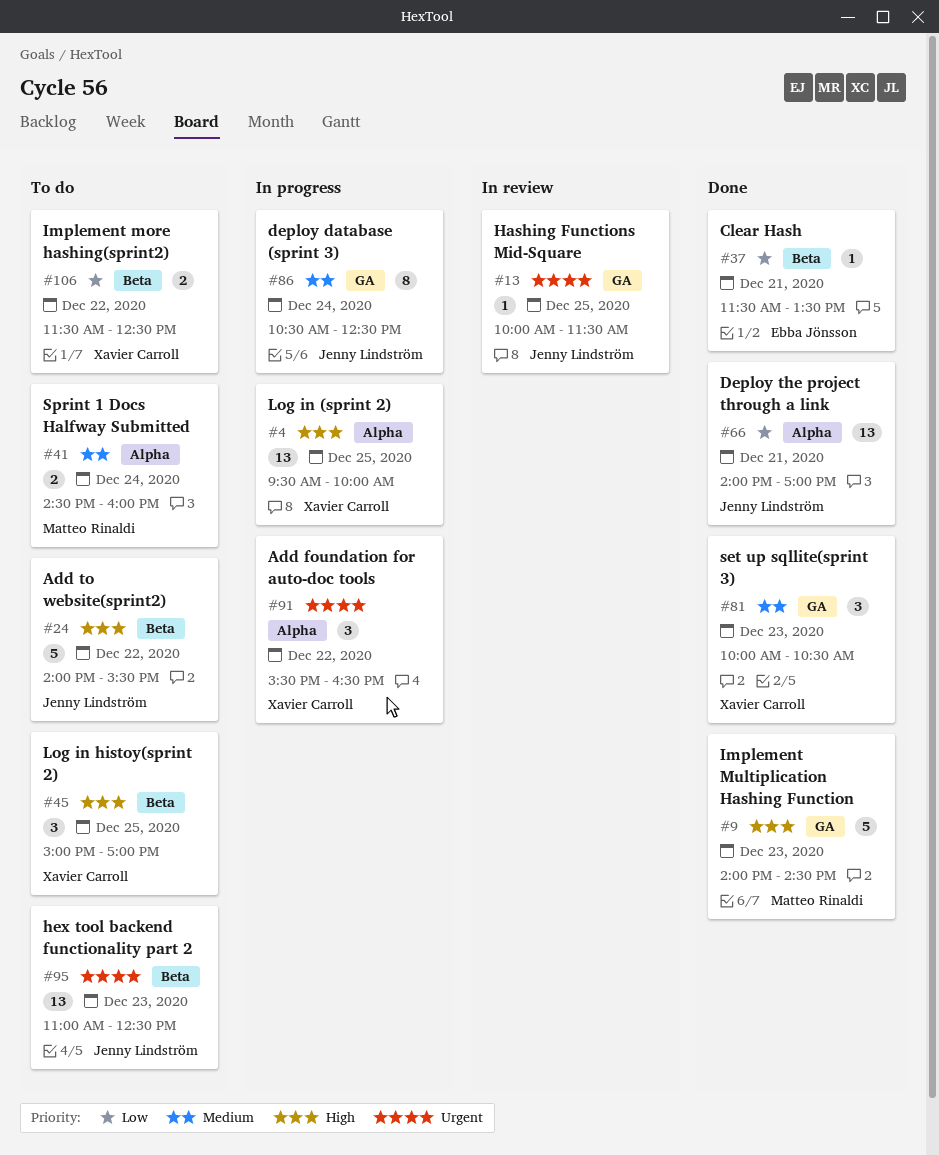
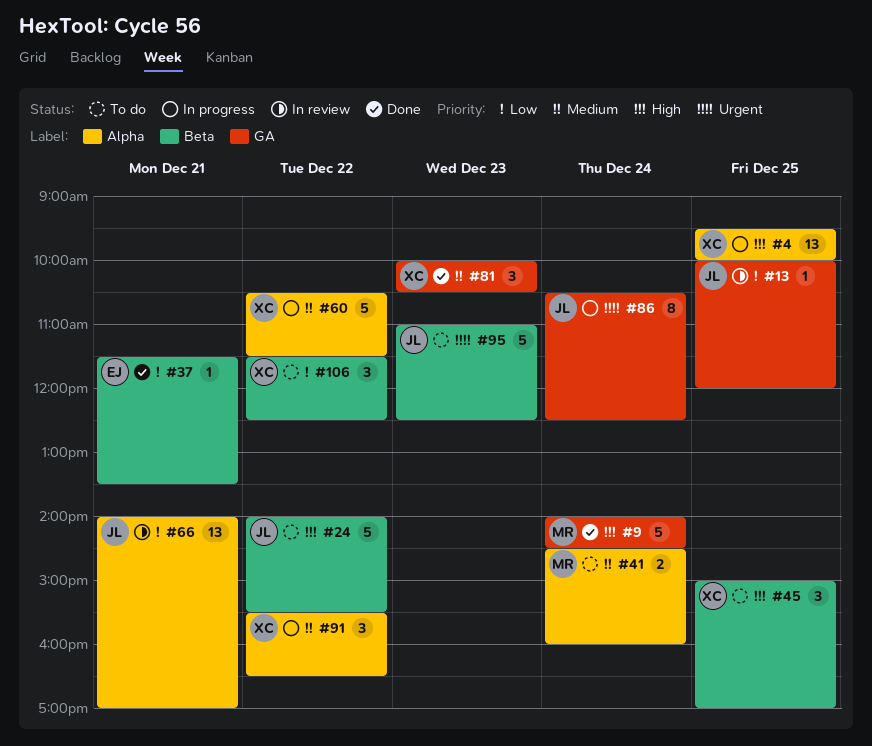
#9, day: Dec 23 -> Dec 24
#13, priority: Urgent -> Low
#13, ends: 11:30 -> 12:00
#60: none -> present
#66, status: Done -> In review
#86, priority: Medium -> Urgent
#91, priority: Urgent -> Medium
#95, estimate: 13 -> 5
#106, estimate: 2 -> 3

